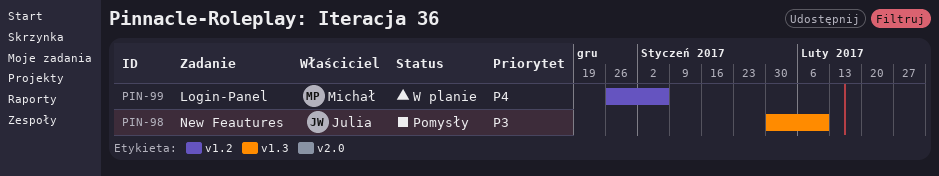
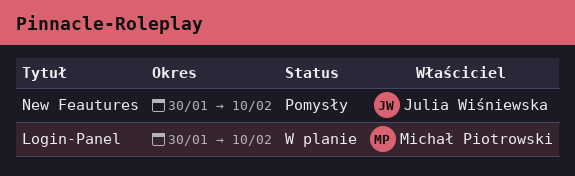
Login-Panel, start: Dec 26 -> Jan 30
Login-Panel, due: Jan 6 -> Feb 10

